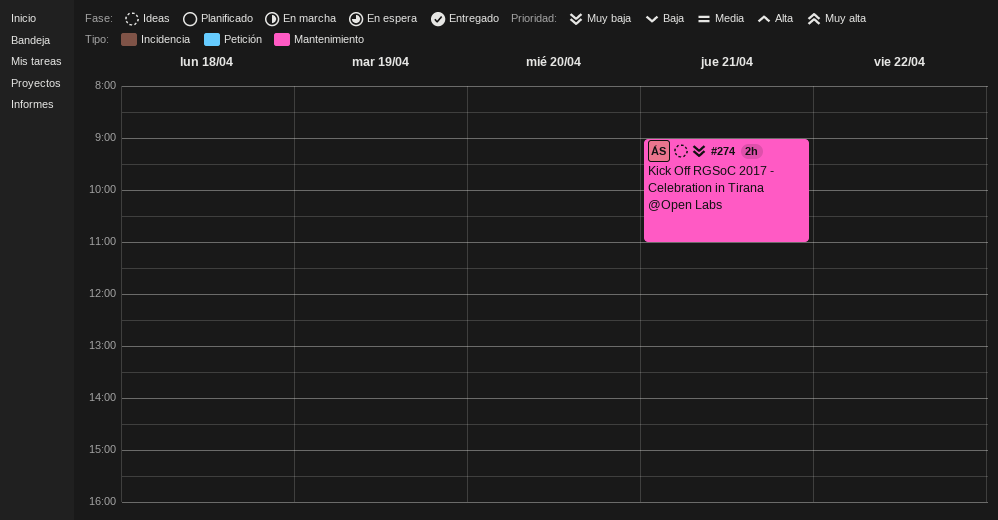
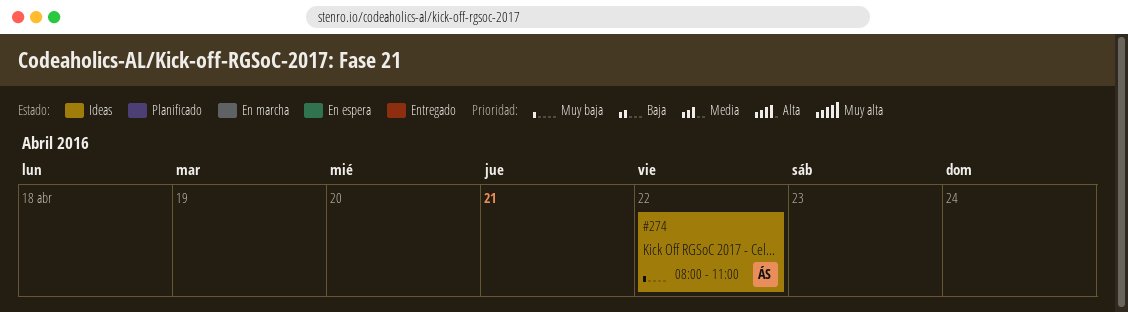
#274, day: Apr 21 -> Apr 22
#274, begins: 09:00 -> 08:00

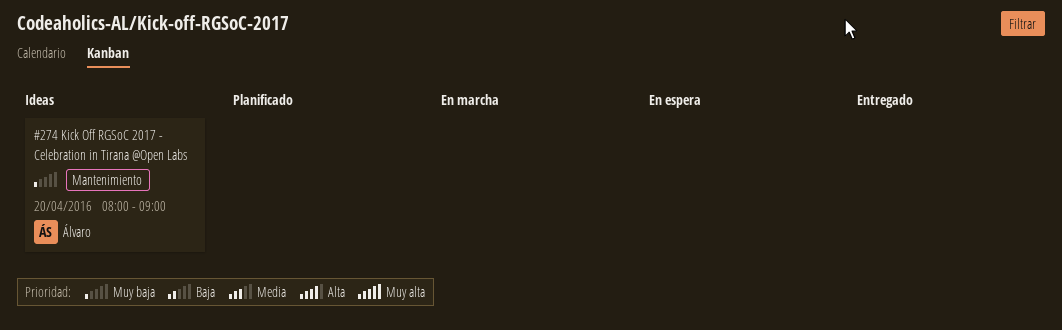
#274, day: Apr 22 -> Apr 20
#274, ends: 11:00 -> 09:00

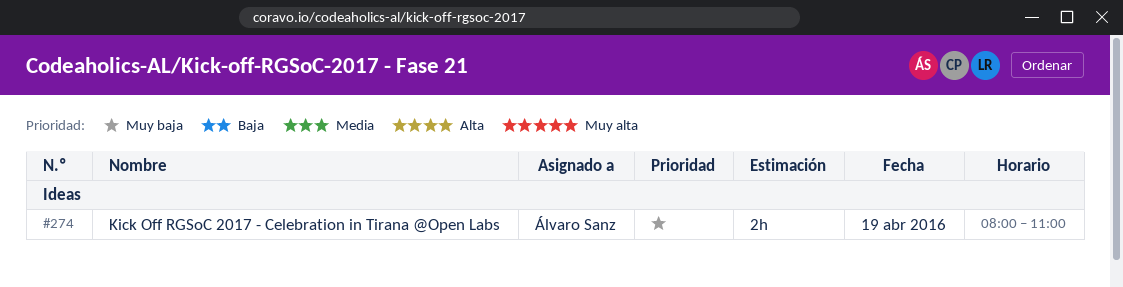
#274, day: Apr 20 -> Apr 19
#274, ends: 09:00 -> 11:00

